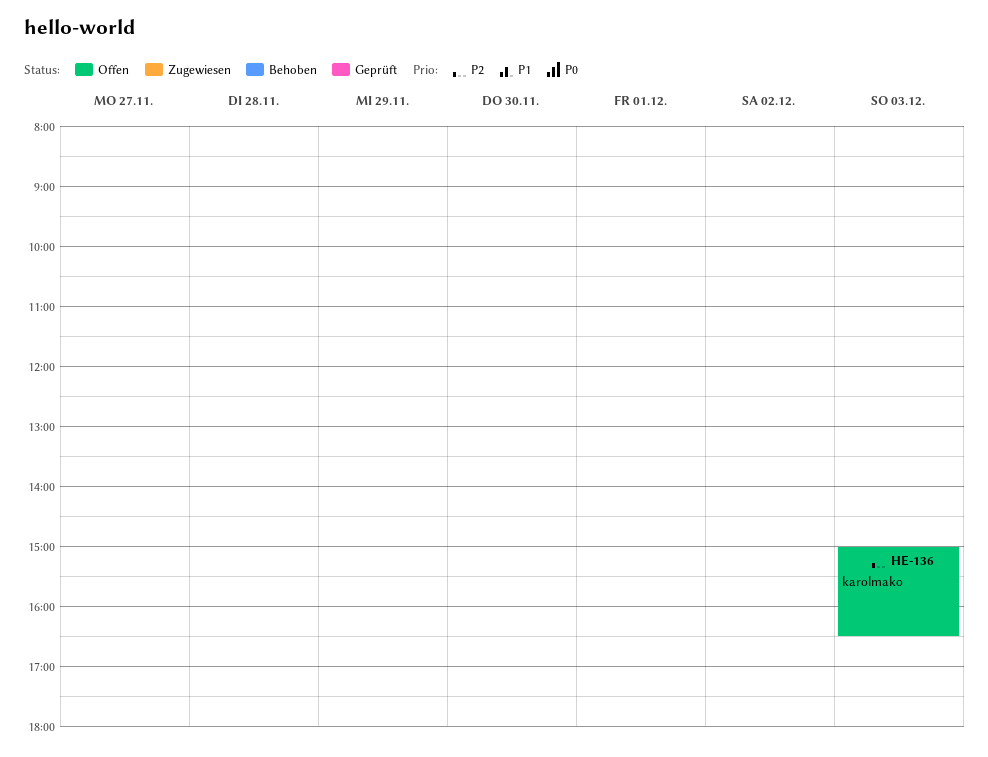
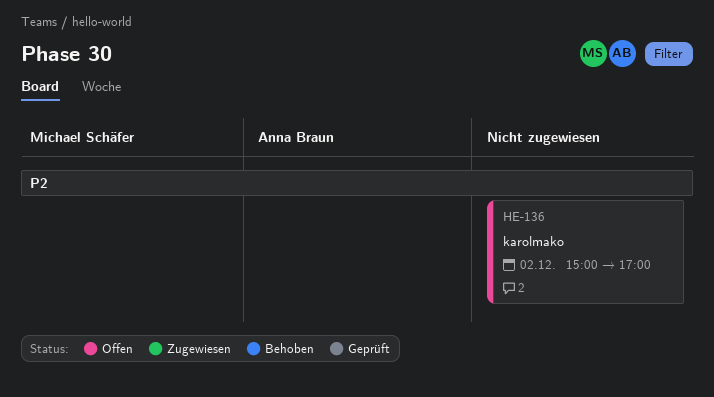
HE-136, day: Dec 3 -> Dec 2
HE-136, ends: 16:30 -> 17:00

